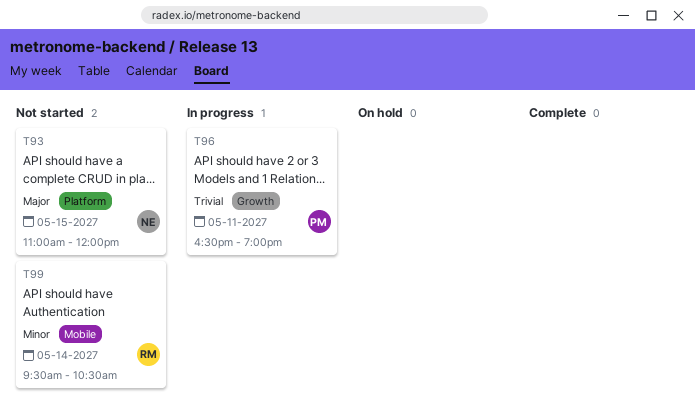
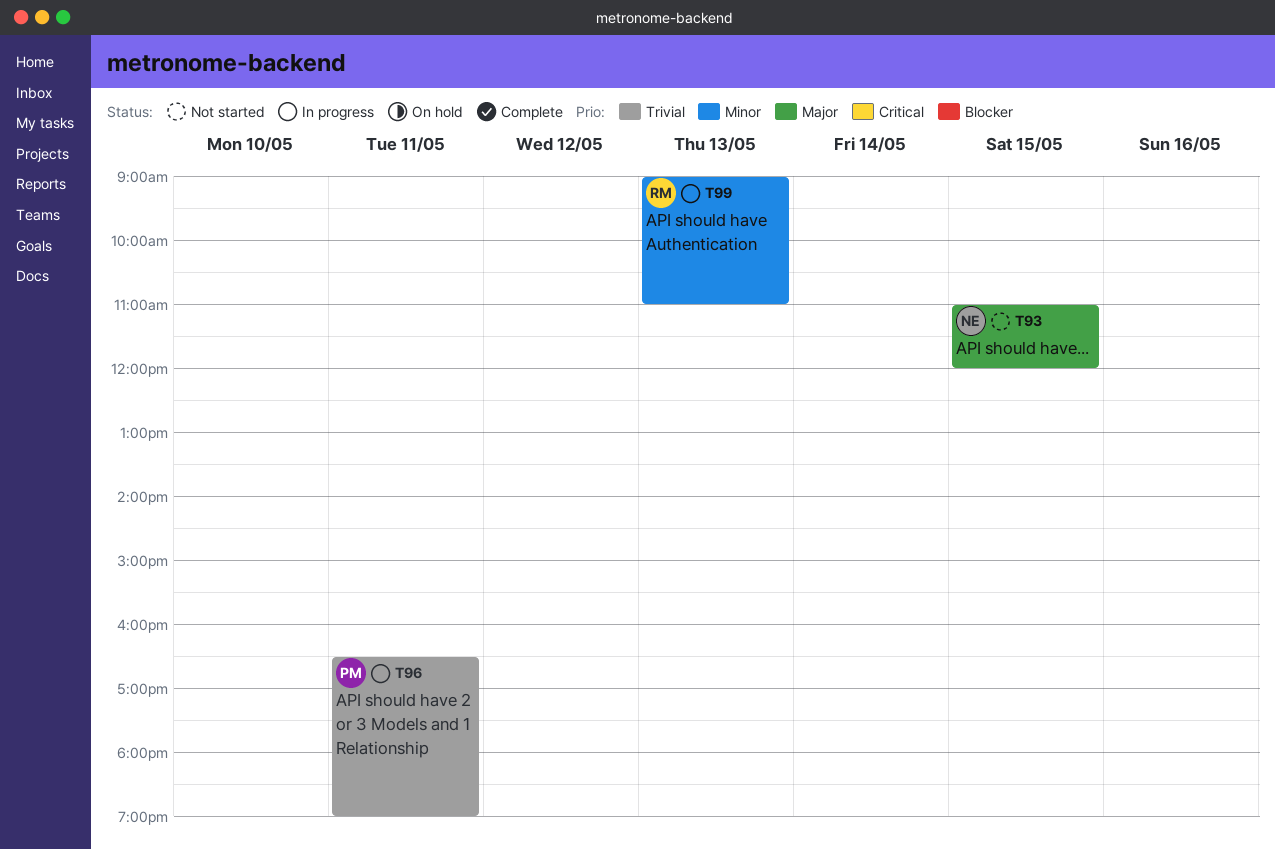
T99, status: Not started -> In progress
T99, day: May 14 -> May 13
T99, begins: 09:30 -> 09:00
T99, ends: 10:30 -> 11:00

